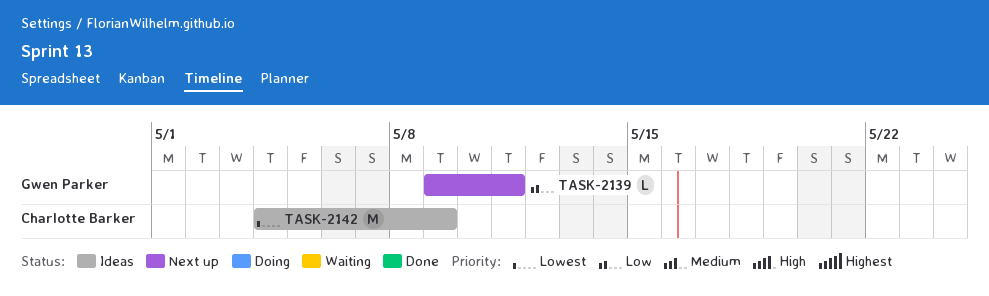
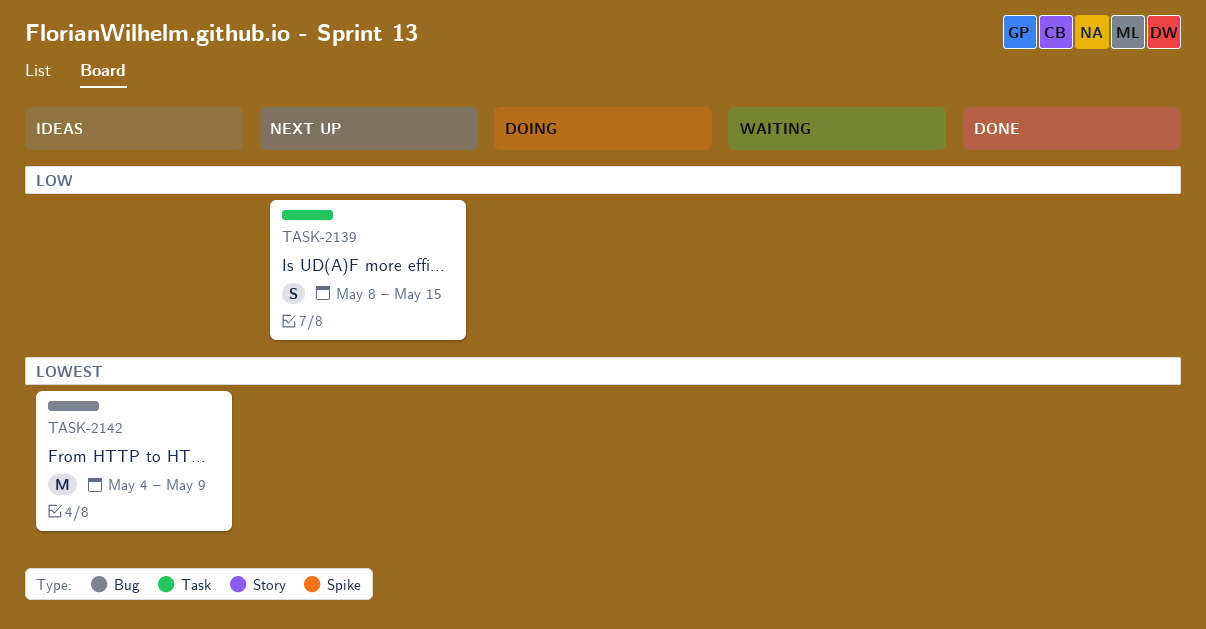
TASK-2139, estimate: L -> S
TASK-2139, start: May 9 -> May 8
TASK-2139, due: May 11 -> May 15

